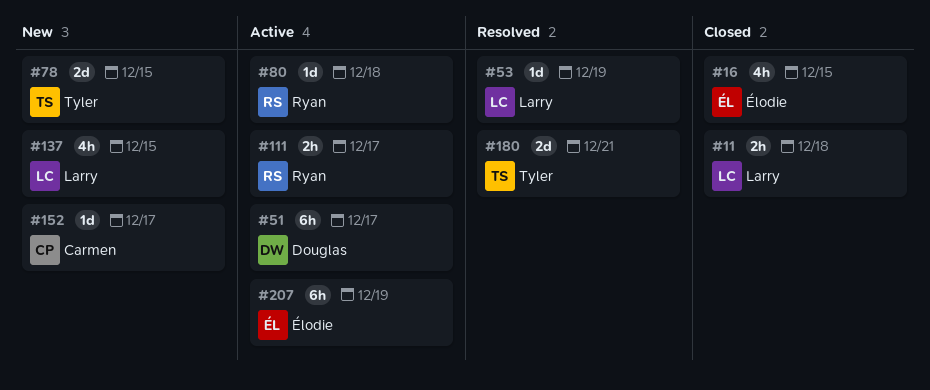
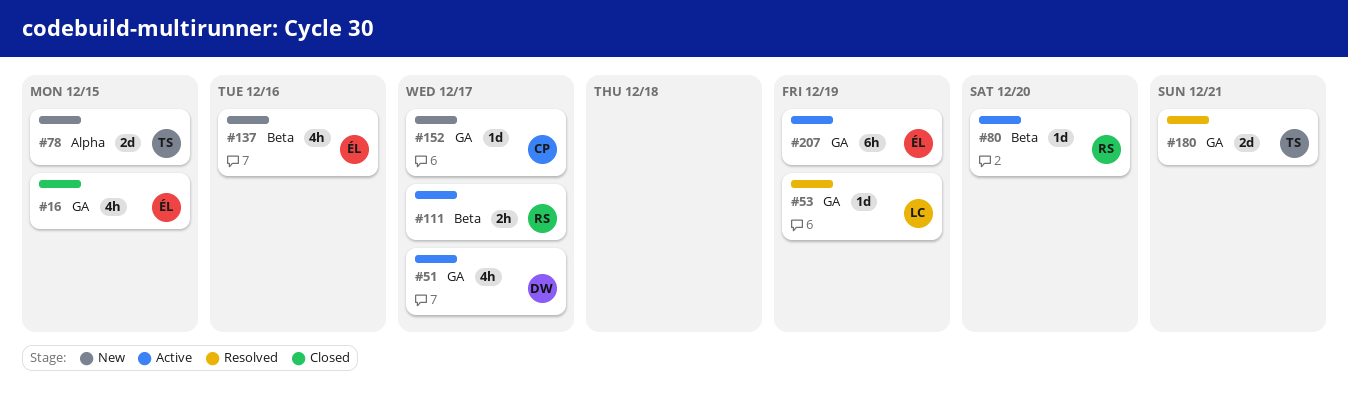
#11: present -> none
#51, estimate: 6h -> 4h
#80, due: Dec 18 -> Dec 20
#137, owner: Larry -> Élodie
#137, due: Dec 15 -> Dec 16

